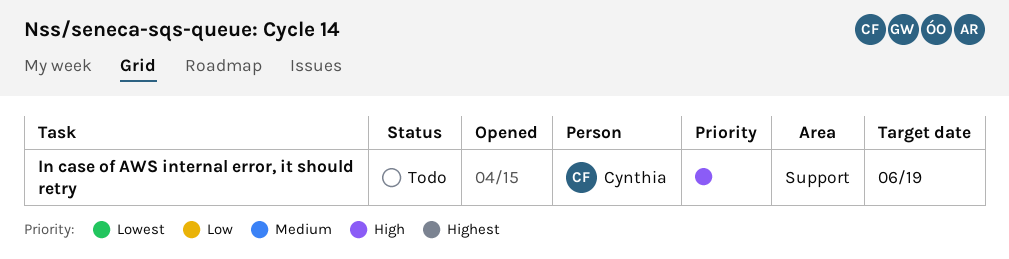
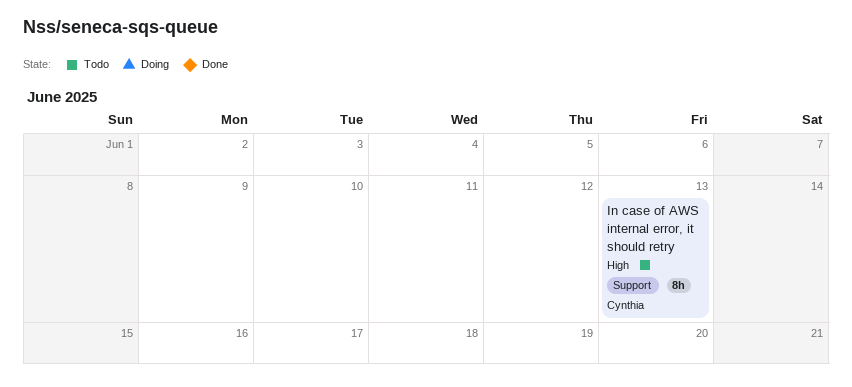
In case of AWS internal error, it should retry, due: Jun 19 -> Jun 13

